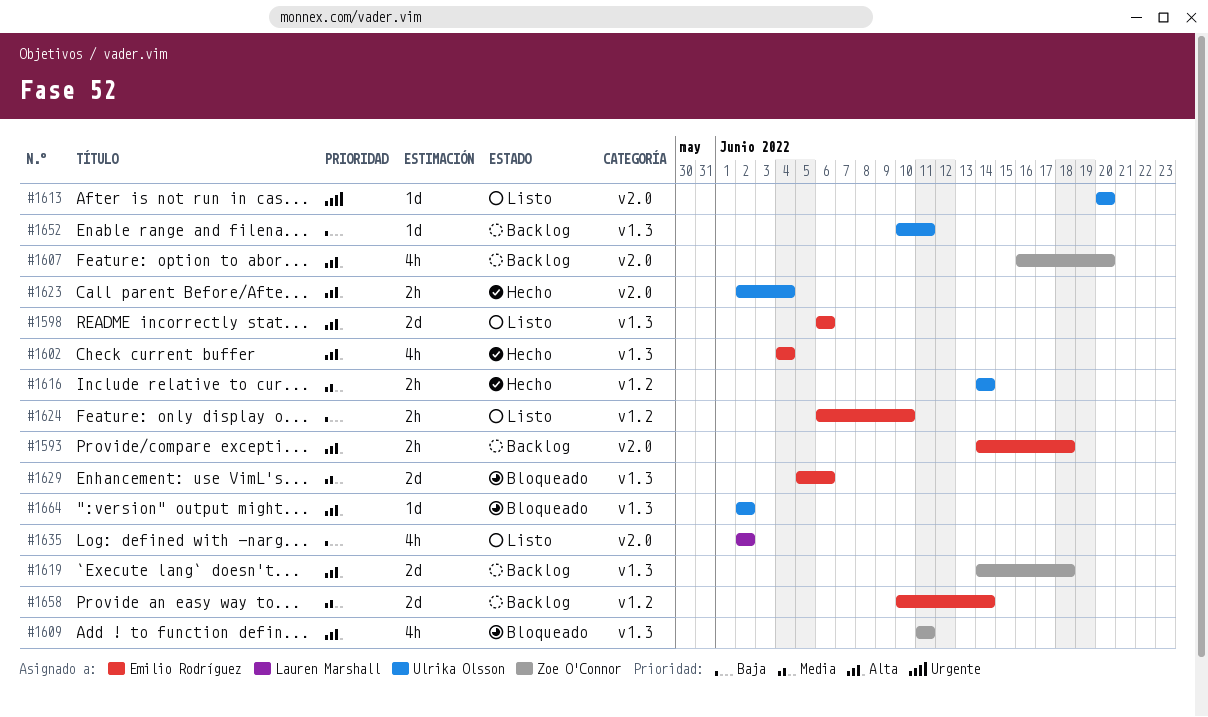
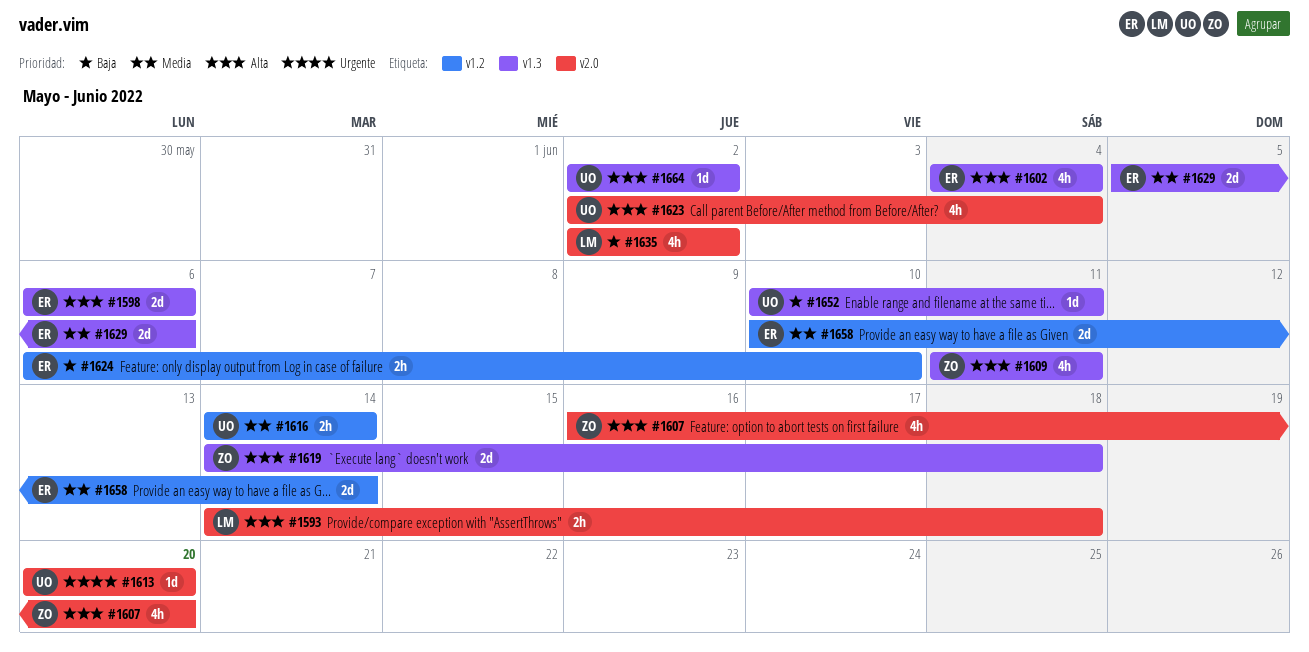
#1593, owner: Emilio Rodríguez -> Lauren Marshall
#1623, estimate: 2h -> 4h

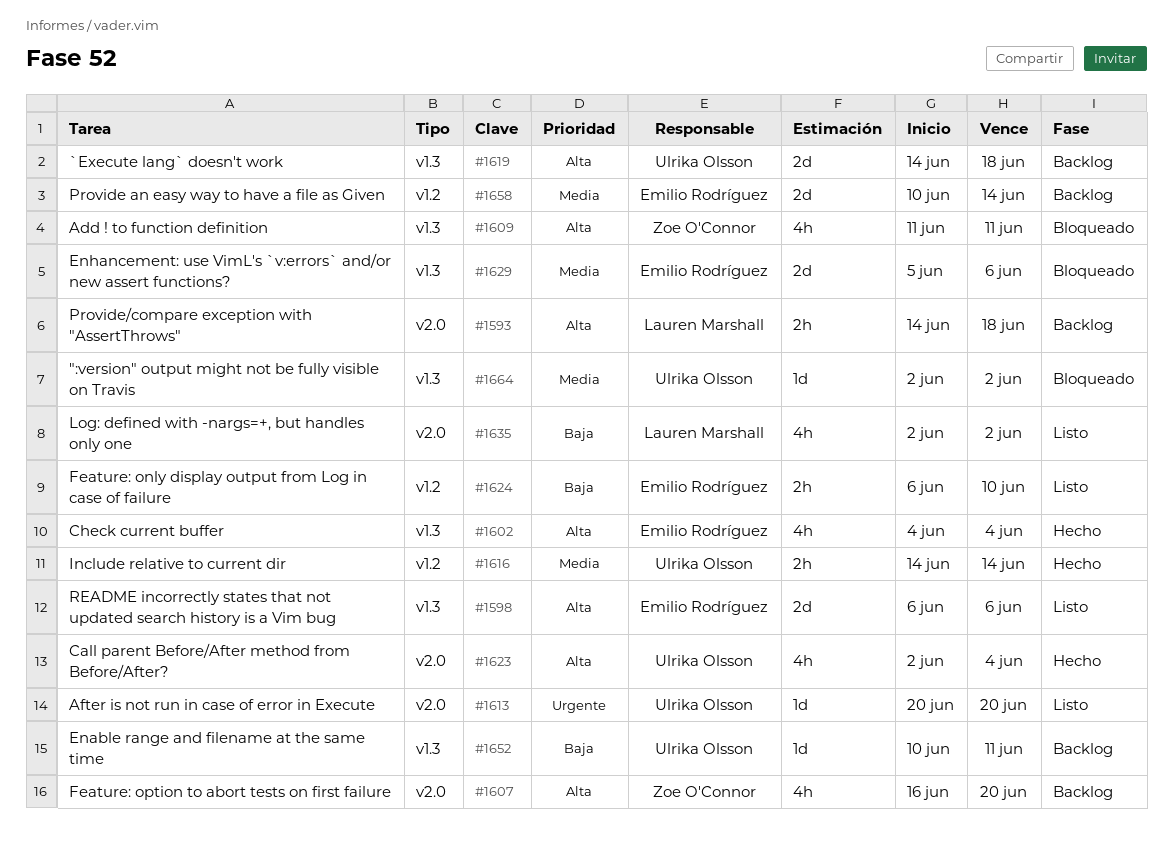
#1619, owner: Zoe O'Connor -> Ulrika Olsson
#1664, priority: Alta -> Media

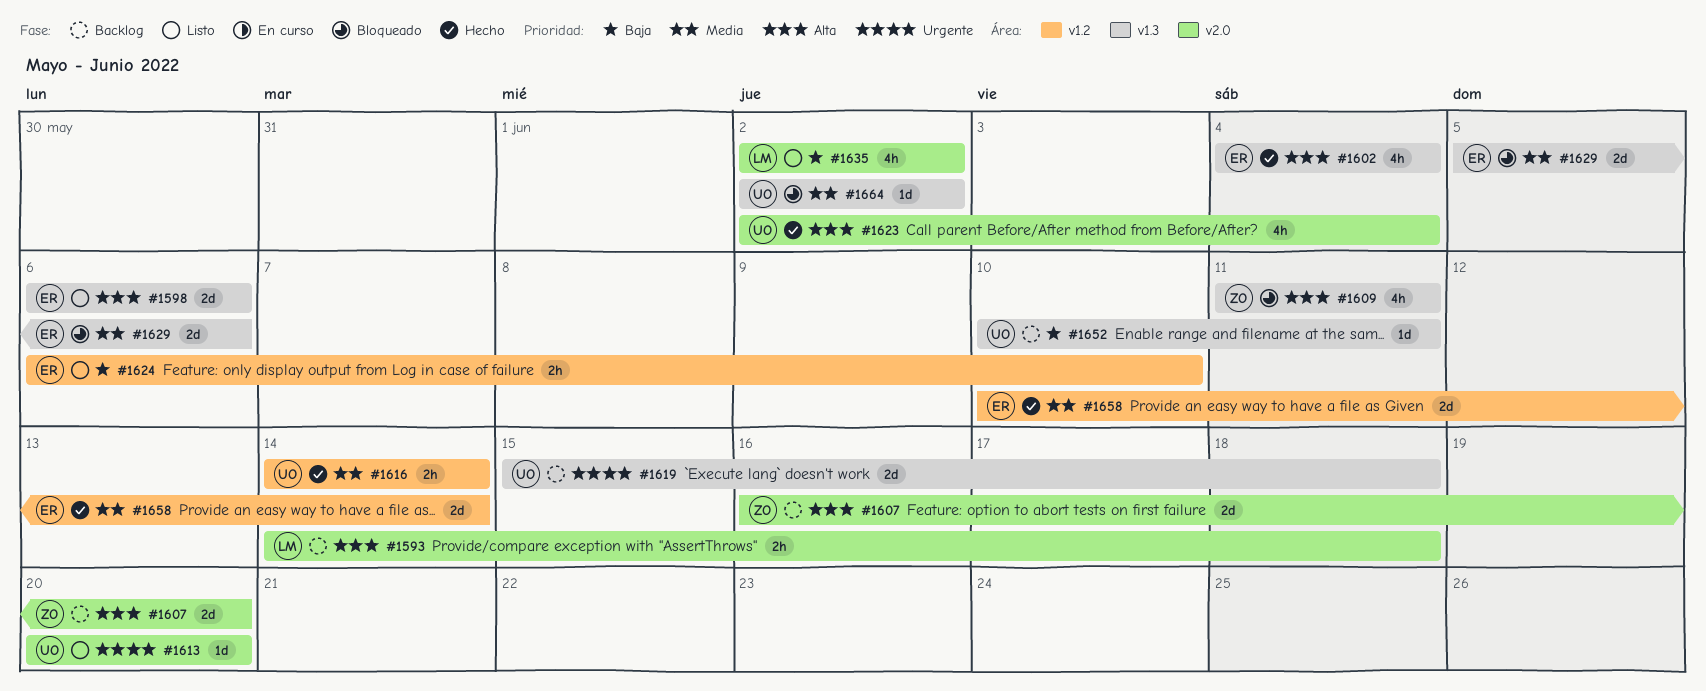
#1607, estimate: 4h -> 2d
#1619, priority: Alta -> Urgente
#1619, start: Jun 14 -> Jun 15
#1658, status: Backlog -> Hecho

